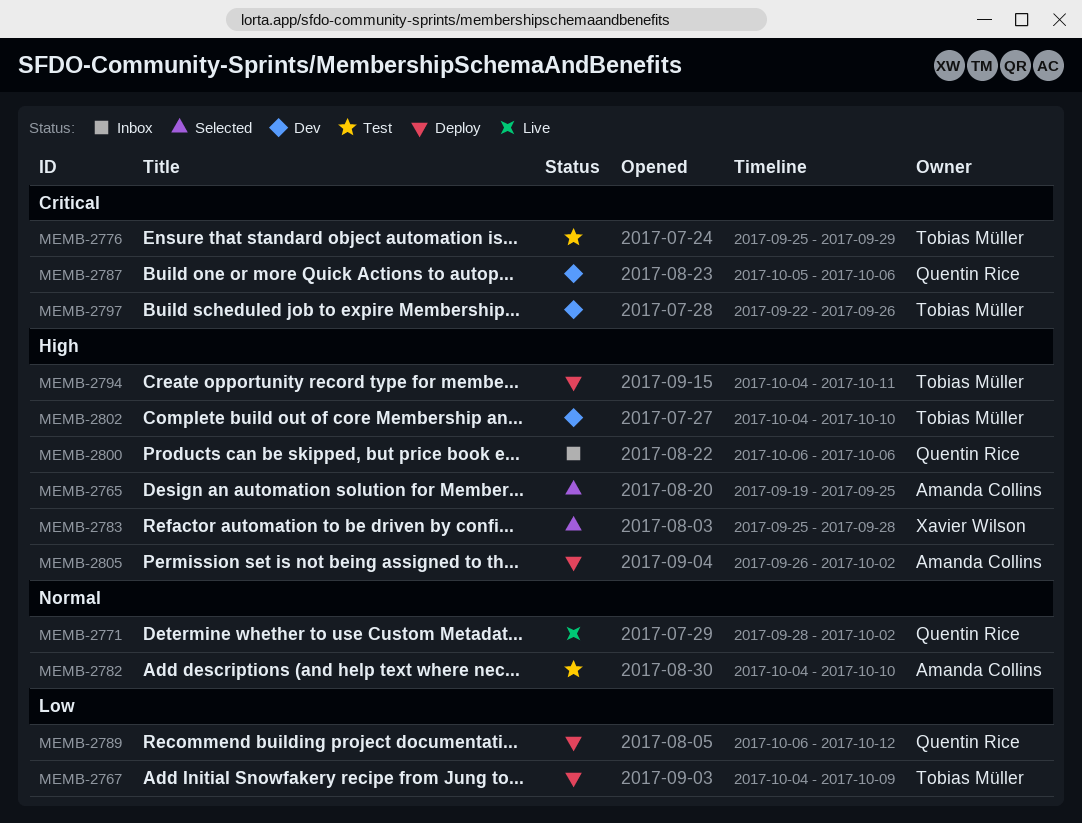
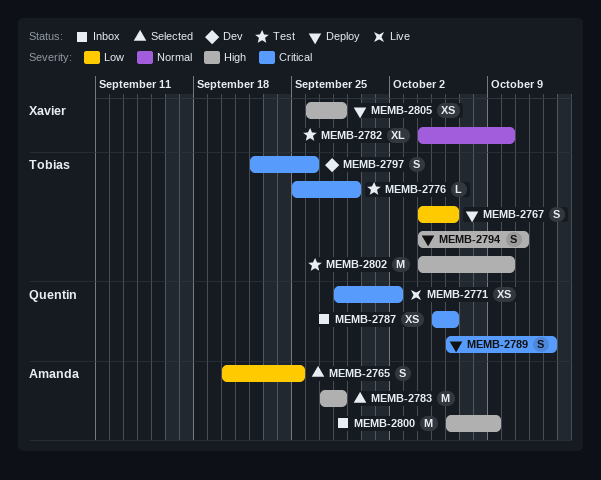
MEMB-2765, priority: High -> Low
MEMB-2765, start: Sep 19 -> Sep 20
MEMB-2767, due: Oct 9 -> Oct 6
MEMB-2771, priority: Normal -> Critical
MEMB-2782, owner: Amanda Collins -> Xavier Wilson
MEMB-2783, owner: Xavier Wilson -> Amanda Collins
MEMB-2783, start: Sep 25 -> Sep 27
MEMB-2787, status: Dev -> Inbox
MEMB-2789, priority: Low -> Critical
MEMB-2789, due: Oct 12 -> Oct 13
MEMB-2800, owner: Quentin Rice -> Amanda Collins
MEMB-2800, due: Oct 6 -> Oct 9
MEMB-2802, status: Dev -> Test
MEMB-2805, owner: Amanda Collins -> Xavier Wilson
MEMB-2805, due: Oct 2 -> Sep 28

